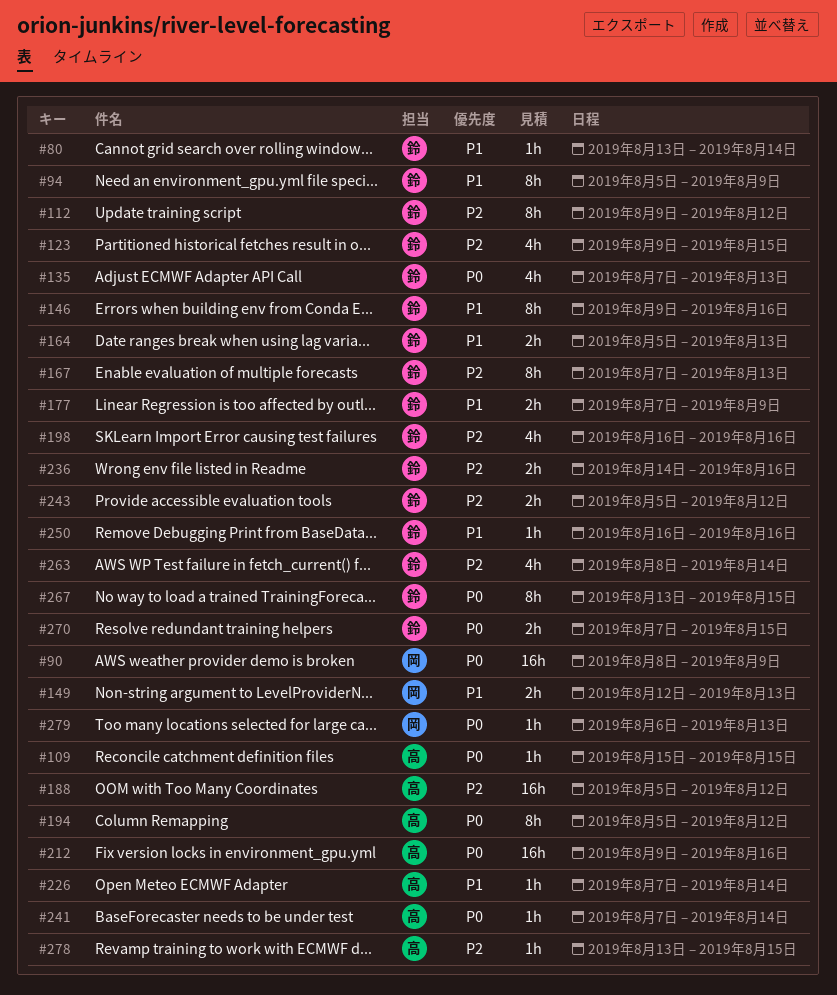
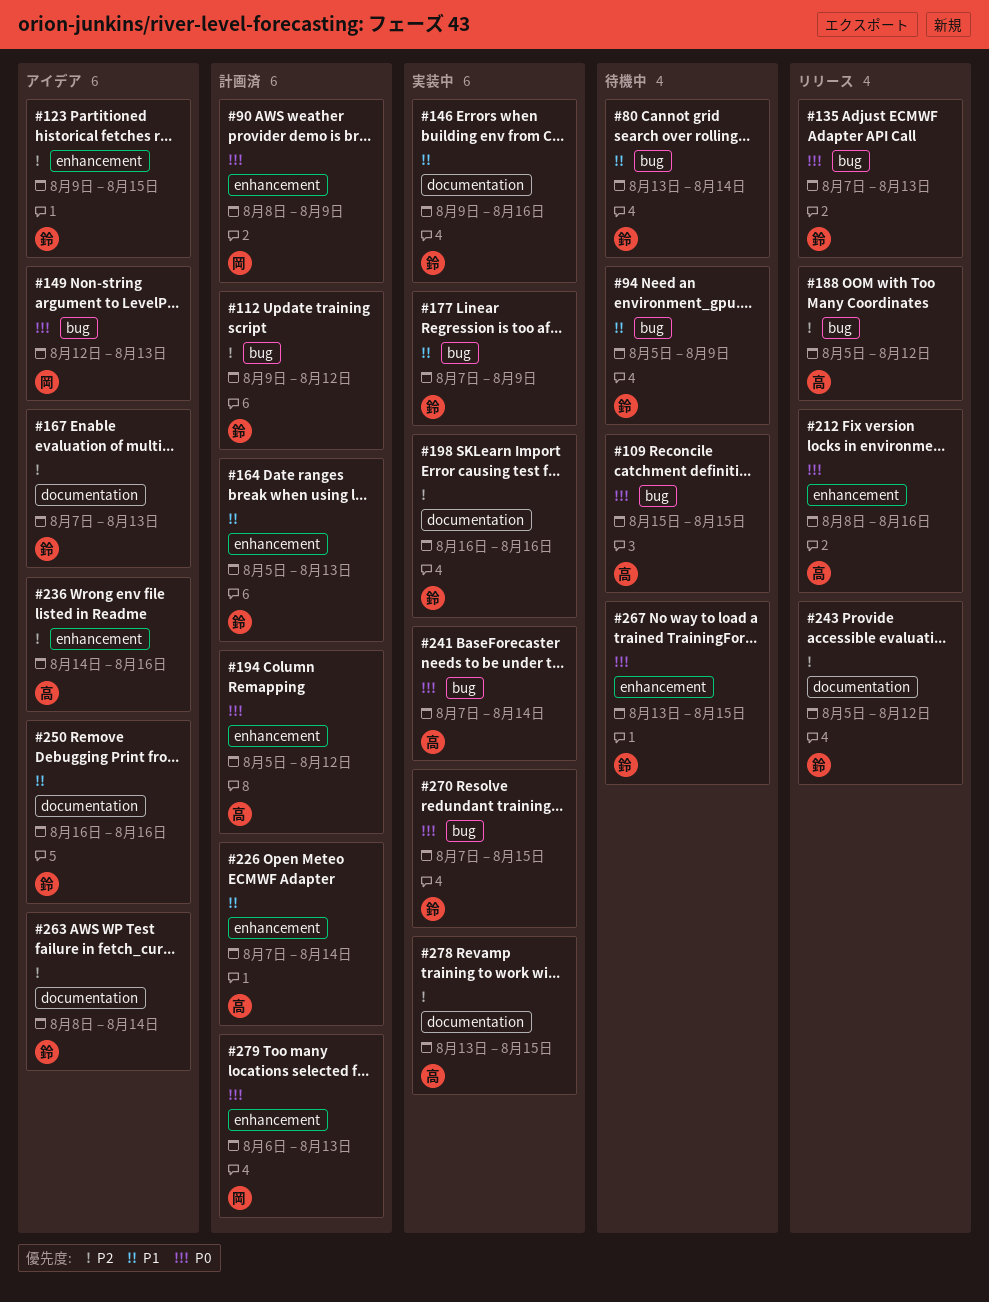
#149, priority: P1 -> P0
#212, start: Aug 9 -> Aug 8
#236, owner: 鈴 -> 高

